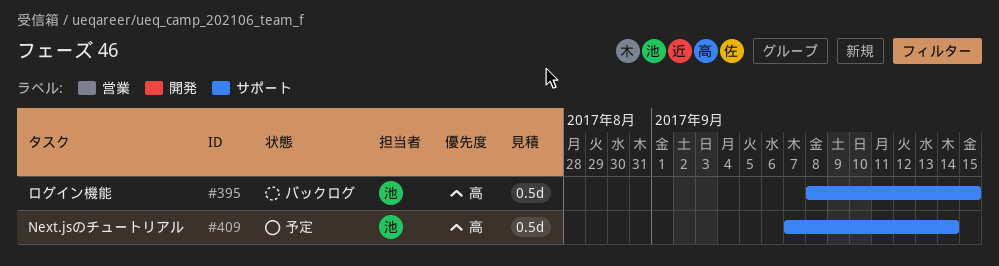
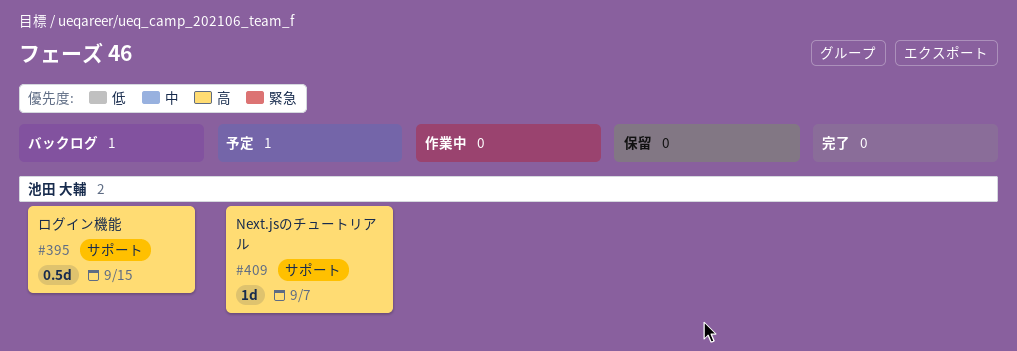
#409, estimate: 0.5d -> 1d
#409, due: Sep 14 -> Sep 7

